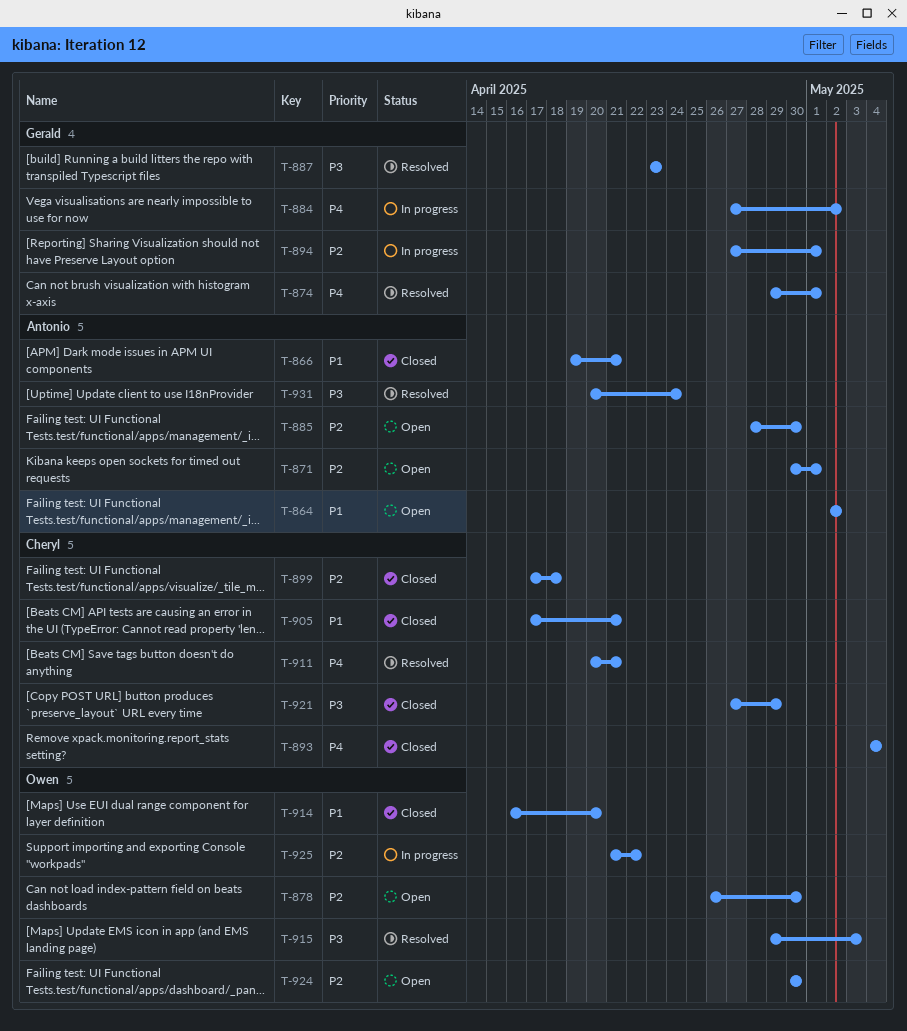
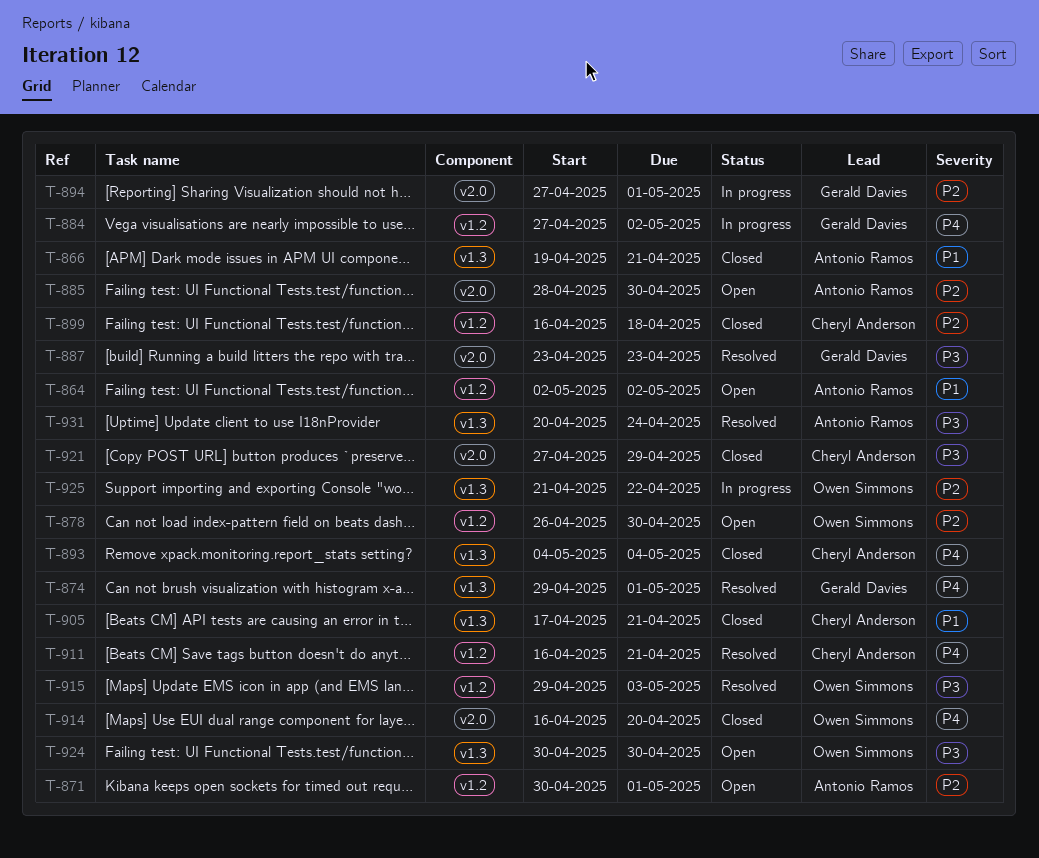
T-899, start: Apr 17 -> Apr 16
T-911, start: Apr 20 -> Apr 16
T-914, priority: P1 -> P4
T-924, priority: P2 -> P3

